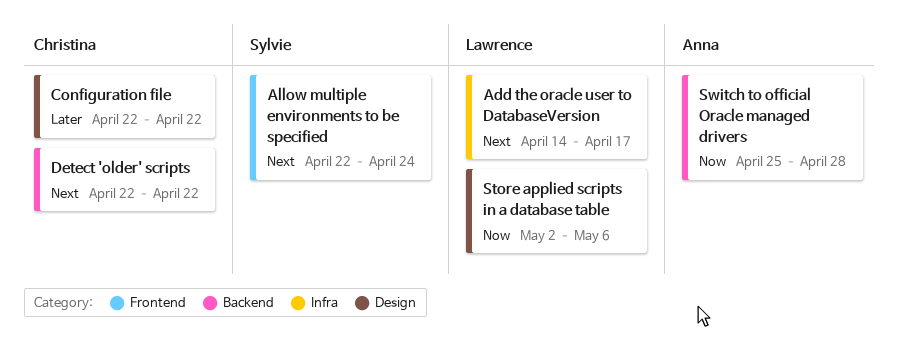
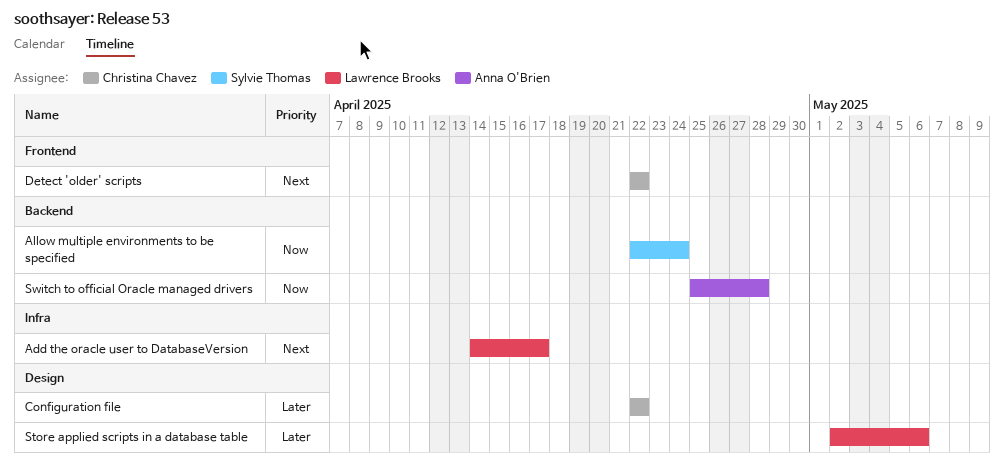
Allow multiple environments to be specified, priority: Next -> Now
Allow multiple environments to be specified, label: Frontend -> Backend
Detect 'older' scripts, label: Backend -> Frontend
Store applied scripts in a database table, priority: Now -> Later

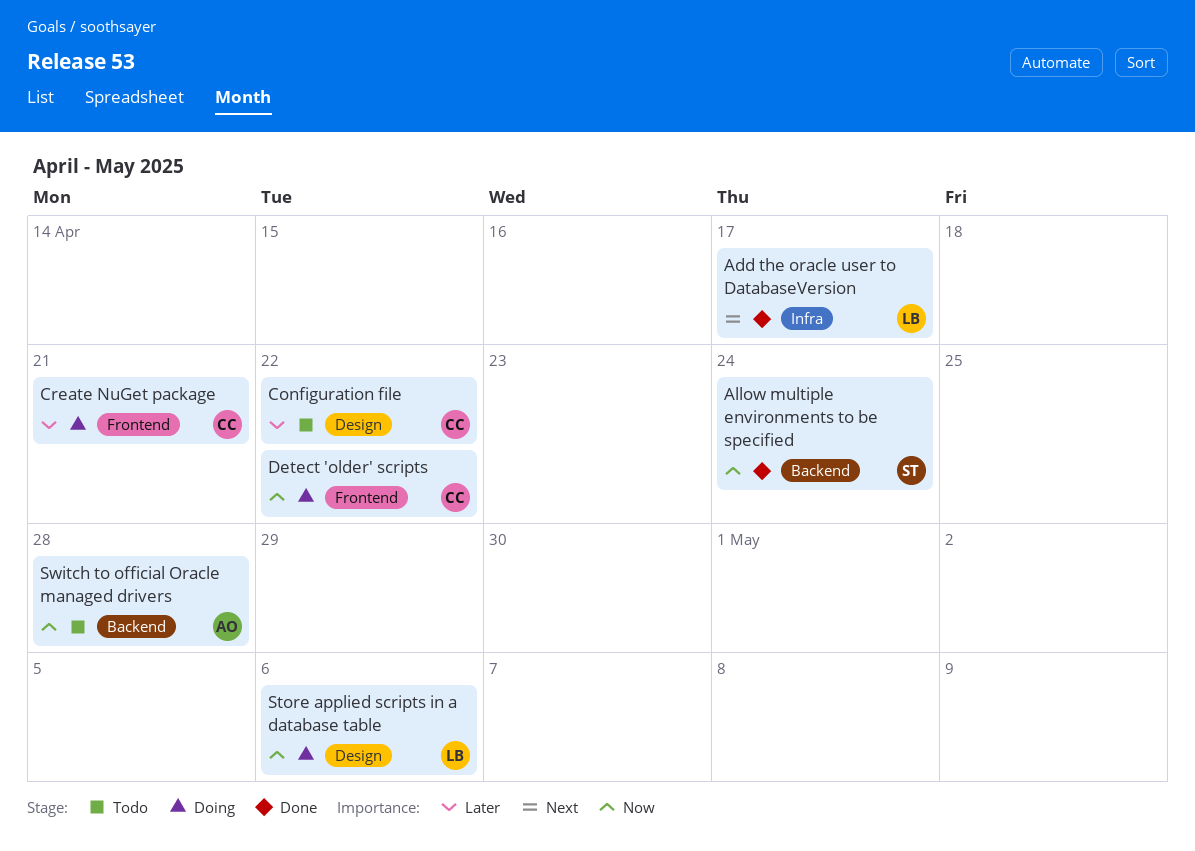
Create NuGet package: none -> present
Detect 'older' scripts, priority: Next -> Now
Store applied scripts in a database table, priority: Later -> Now

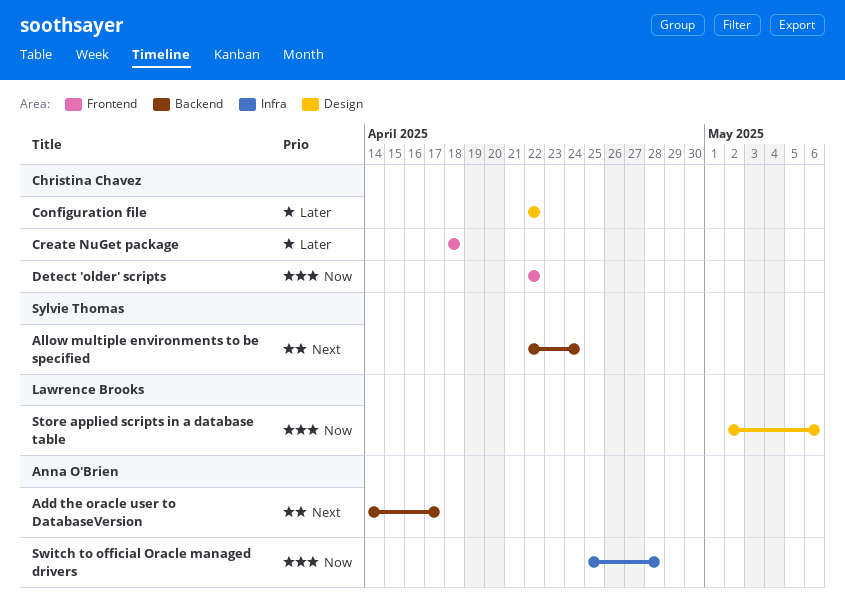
Add the oracle user to DatabaseVersion, owner: Lawrence Brooks -> Anna O'Brien
Add the oracle user to DatabaseVersion, label: Infra -> Backend
Allow multiple environments to be specified, priority: Now -> Next
Create NuGet package, due: Apr 21 -> Apr 18
Switch to official Oracle managed drivers, label: Backend -> Infra

